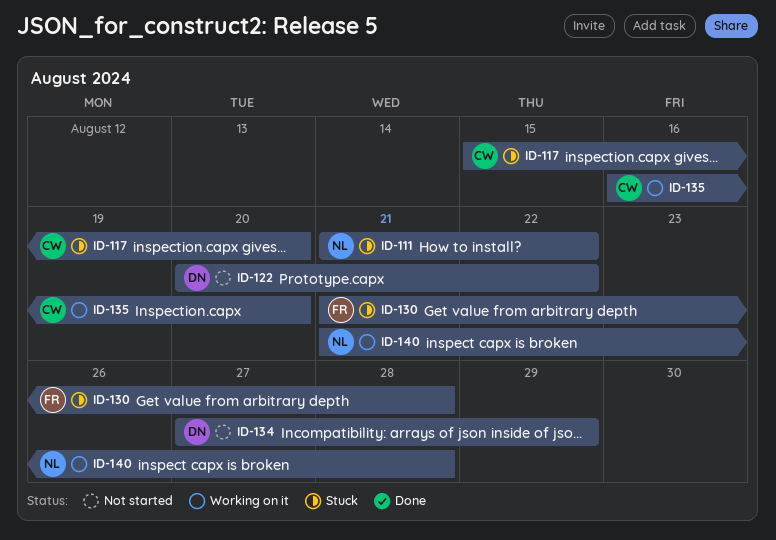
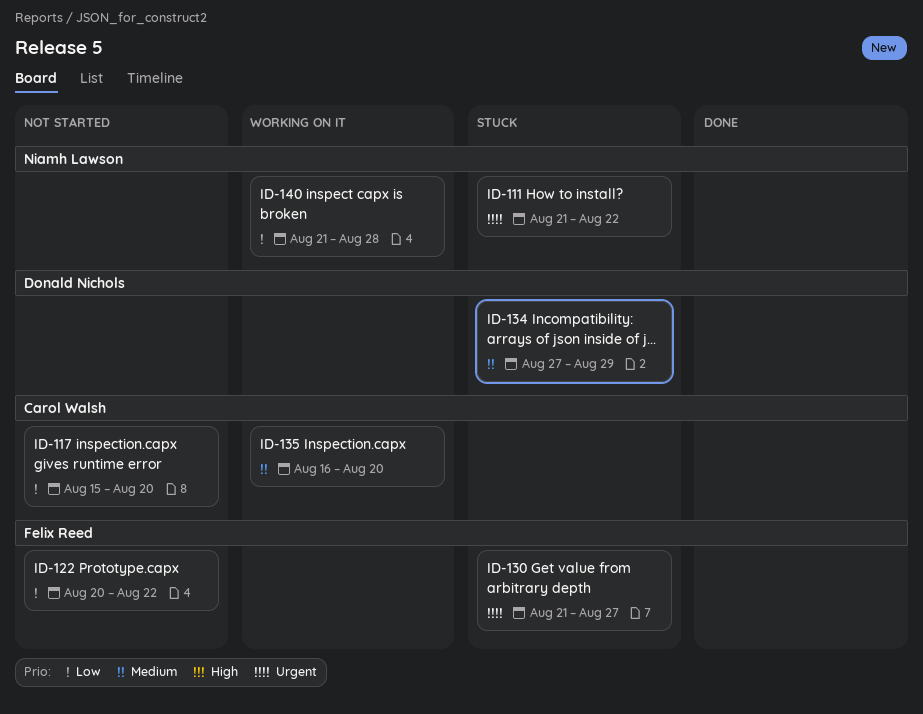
ID-117, status: Stuck -> Not started
ID-122, owner: Donald Nichols -> Felix Reed
ID-130, due: Aug 28 -> Aug 27
ID-134, status: Not started -> Stuck

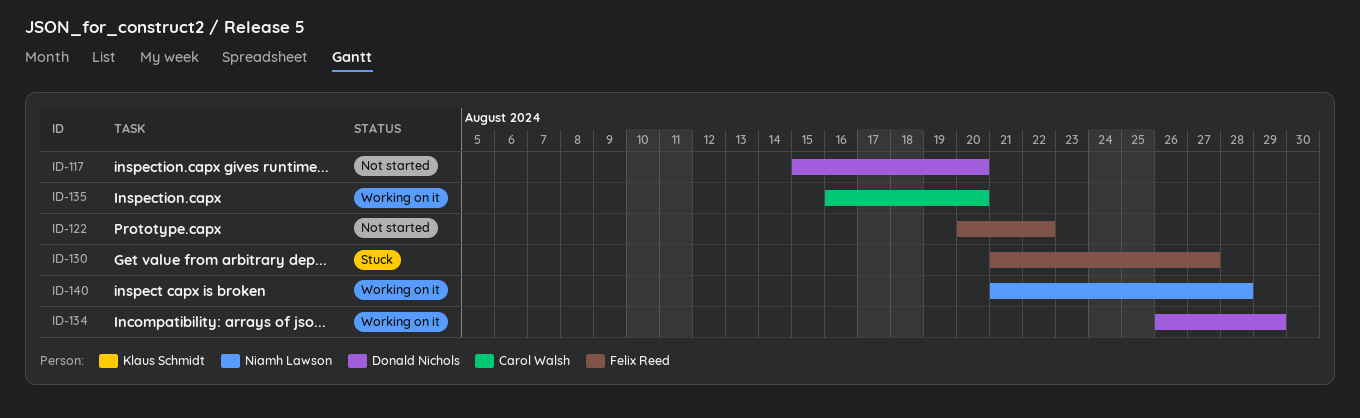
ID-111: present -> none
ID-117, owner: Carol Walsh -> Donald Nichols
ID-134, status: Stuck -> Working on it
ID-134, start: Aug 27 -> Aug 26

